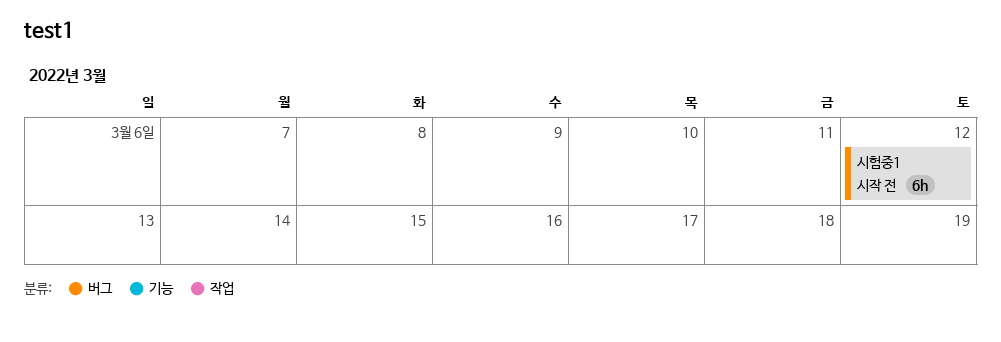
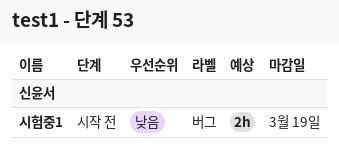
시험중1, estimate: 6h -> 2h
시험중1, due: Mar 12 -> Mar 19

